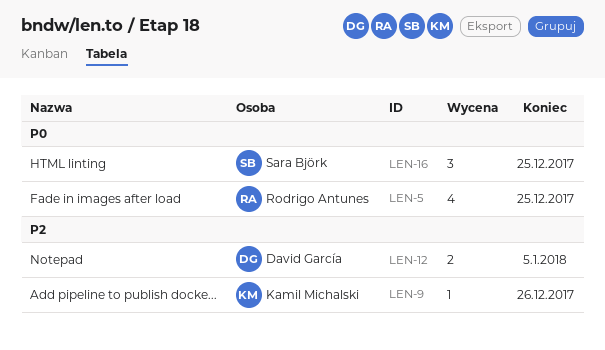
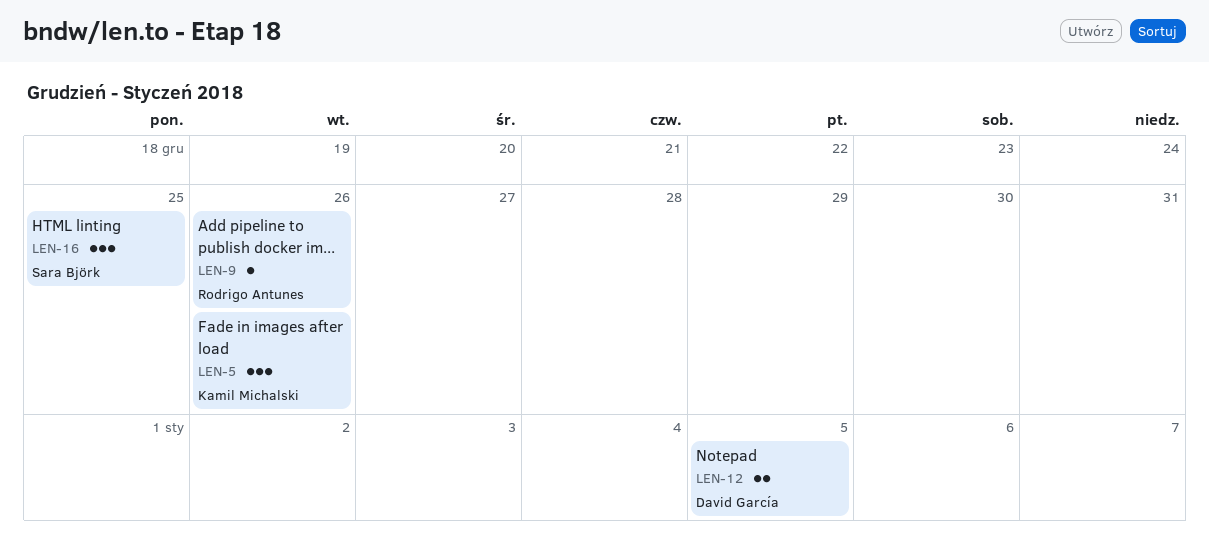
LEN-5, owner: Rodrigo Antunes -> Kamil Michalski
LEN-5, estimate: 4 -> 3
LEN-5, due: Dec 25 -> Dec 26
LEN-9, owner: Kamil Michalski -> Rodrigo Antunes

